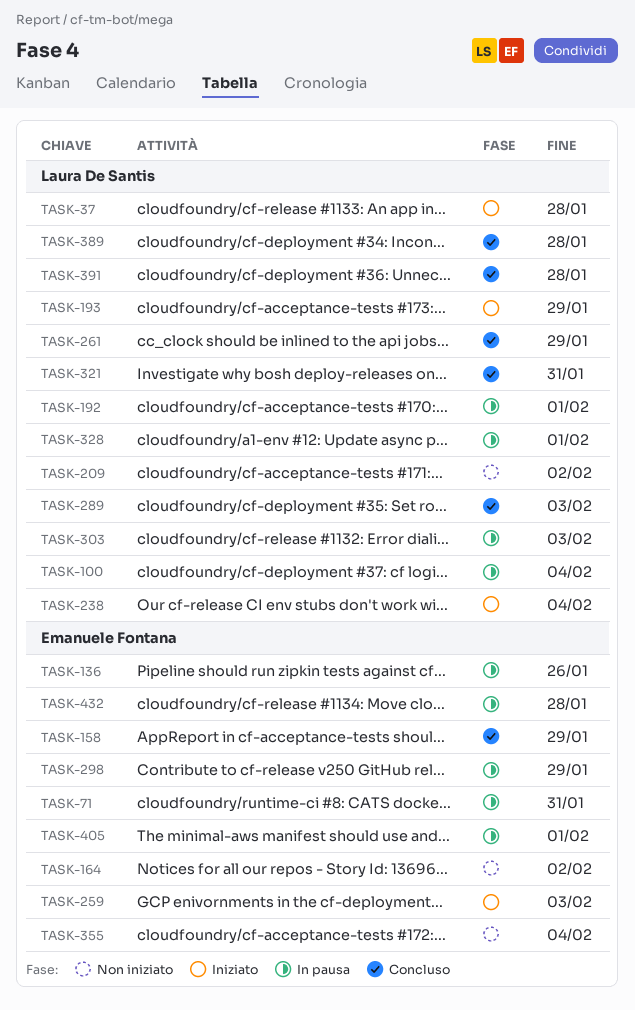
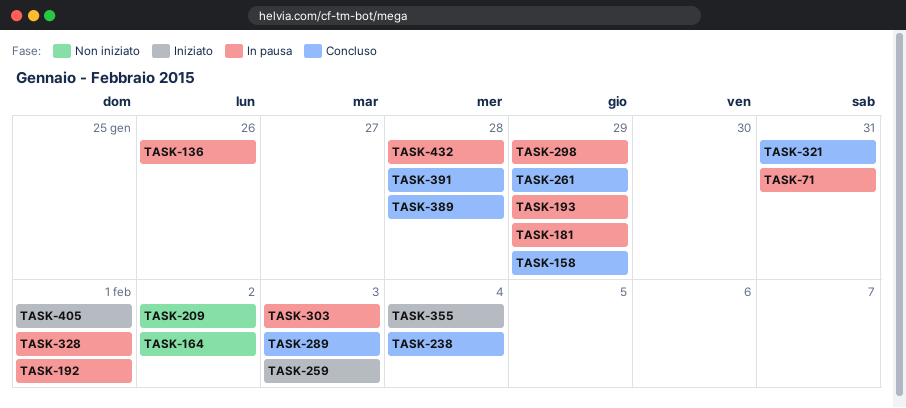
TASK-37: present -> none
TASK-100: present -> none
TASK-181: none -> present
TASK-193, status: Iniziato -> In pausa
TASK-238, status: Iniziato -> Concluso
TASK-355, status: Non iniziato -> Iniziato
TASK-405, status: In pausa -> Iniziato

